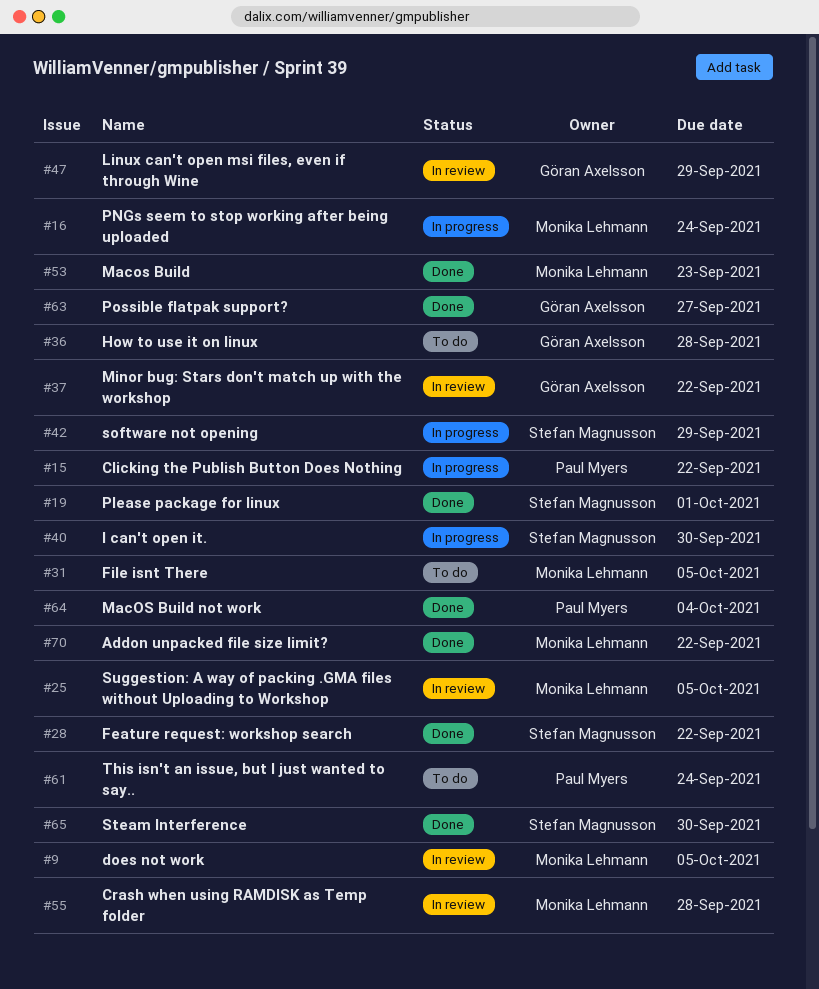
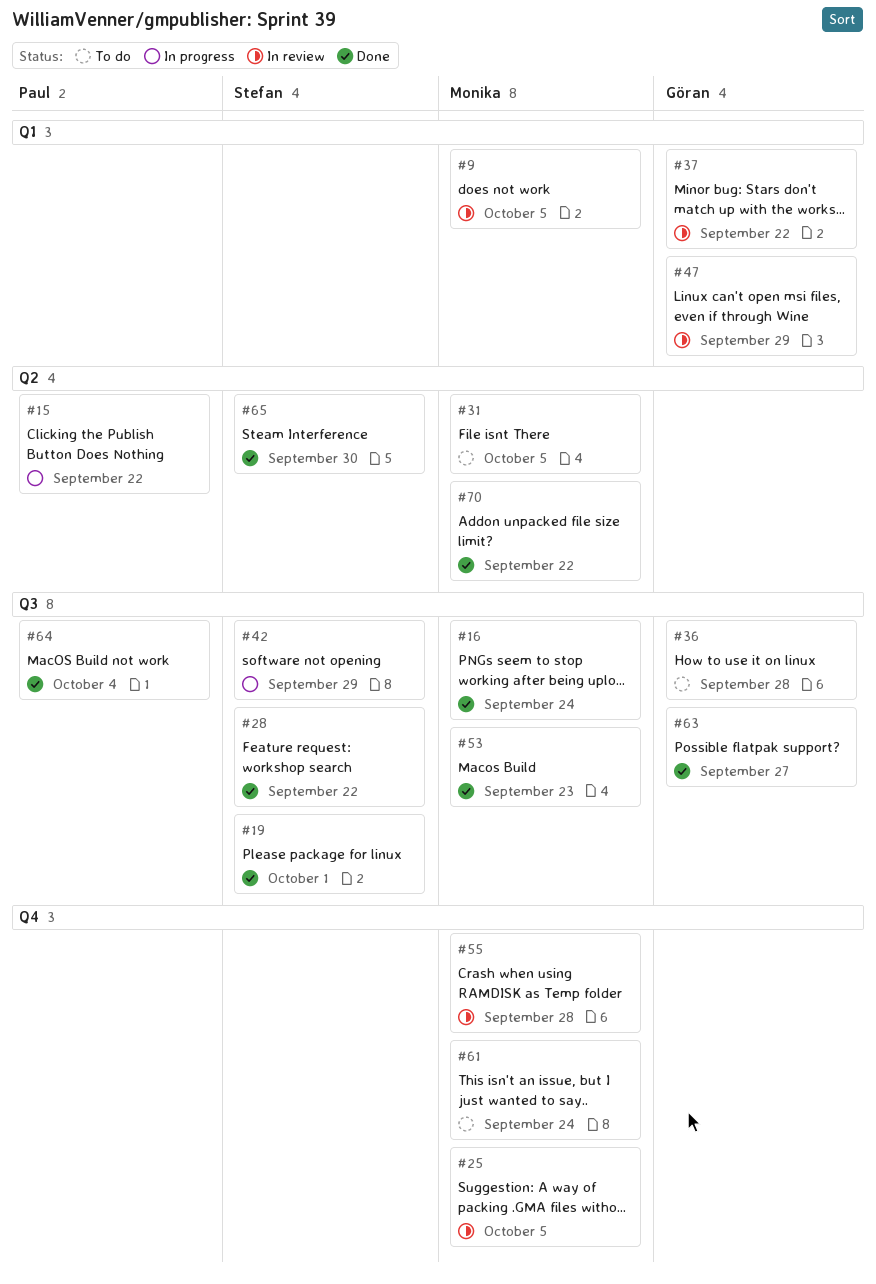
#16, status: In progress -> Done
#40: present -> none
#61, owner: Paul Myers -> Monika Lehmann

